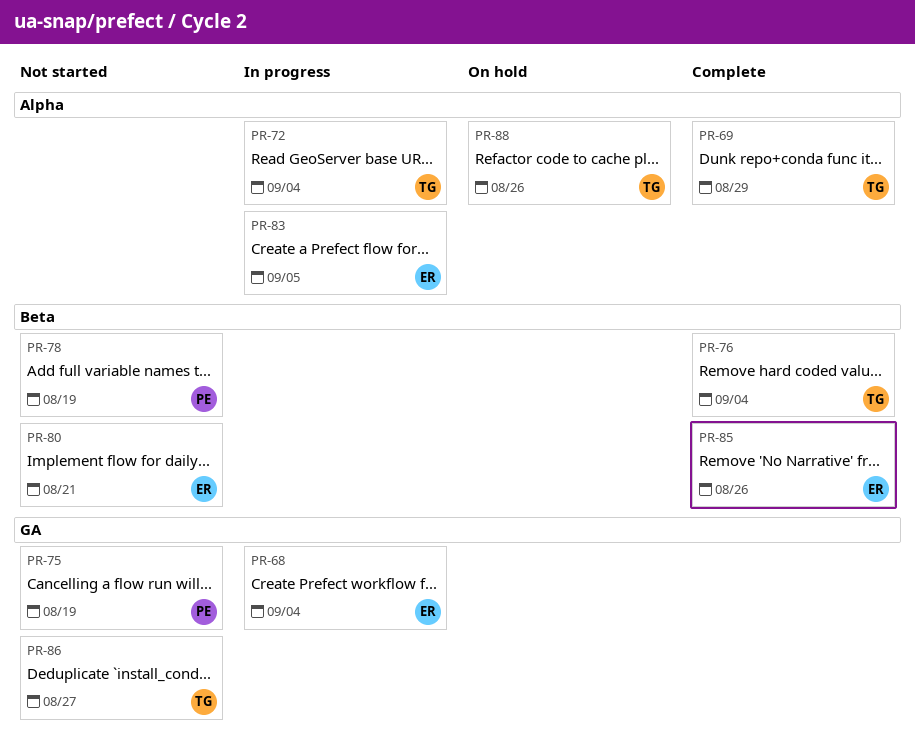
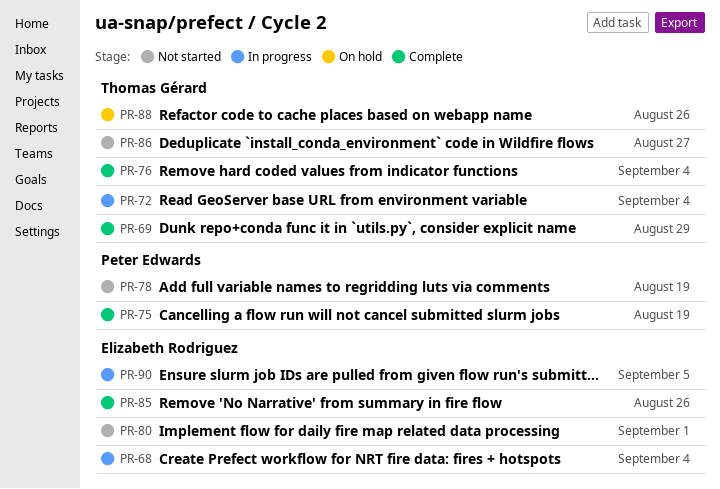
PR-75, status: Not started -> Complete
PR-80, due: Aug 21 -> Sep 1
PR-83: present -> none
PR-90: none -> present

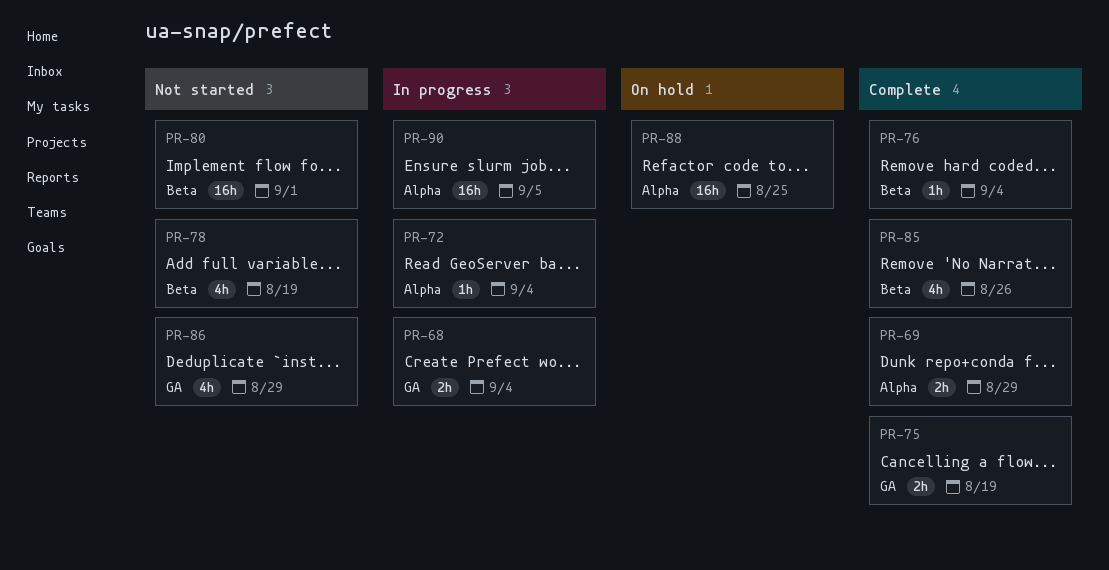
PR-86, due: Aug 27 -> Aug 29
PR-88, due: Aug 26 -> Aug 25

